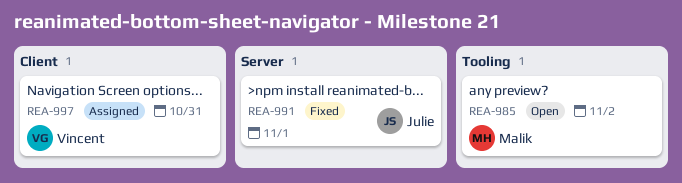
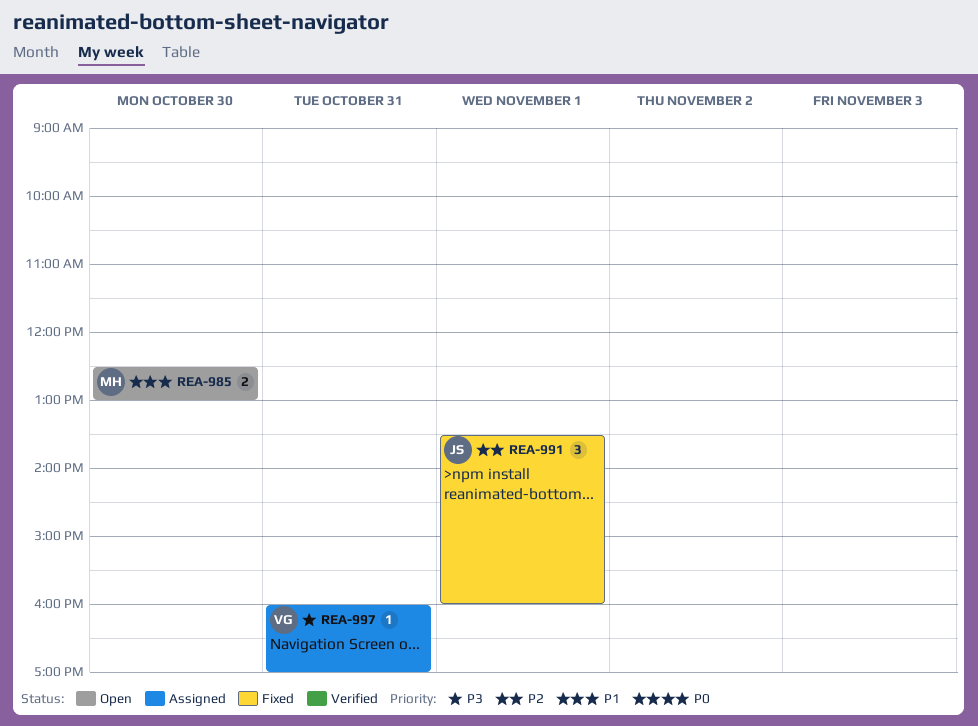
REA-985, day: Nov 2 -> Oct 30

